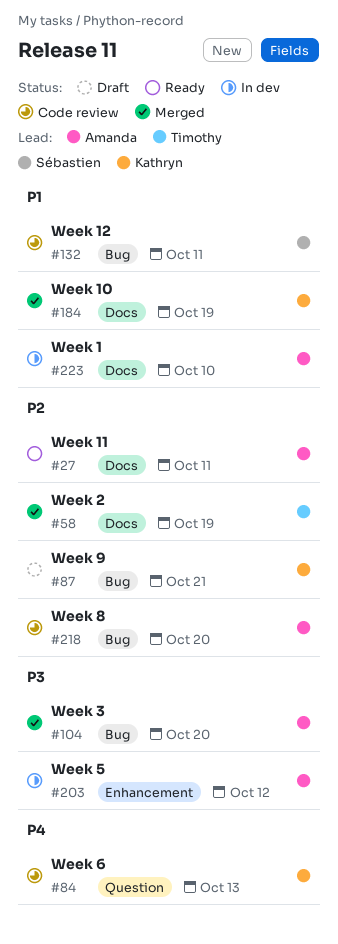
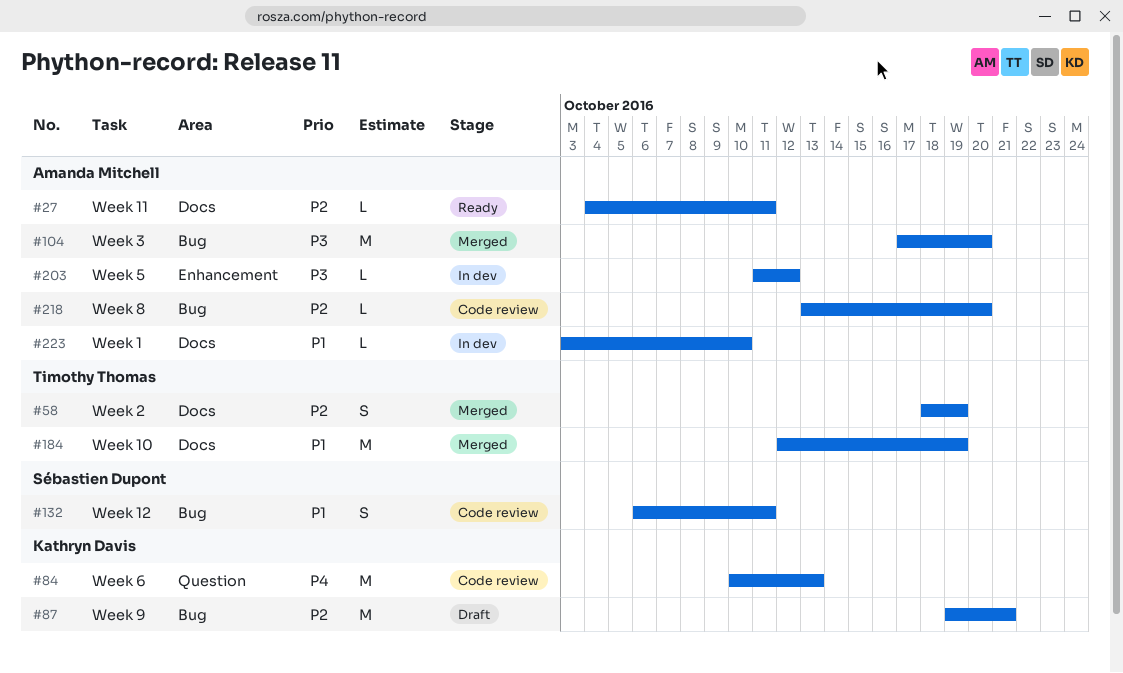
#184, owner: Kathryn Davis -> Timothy Thomas

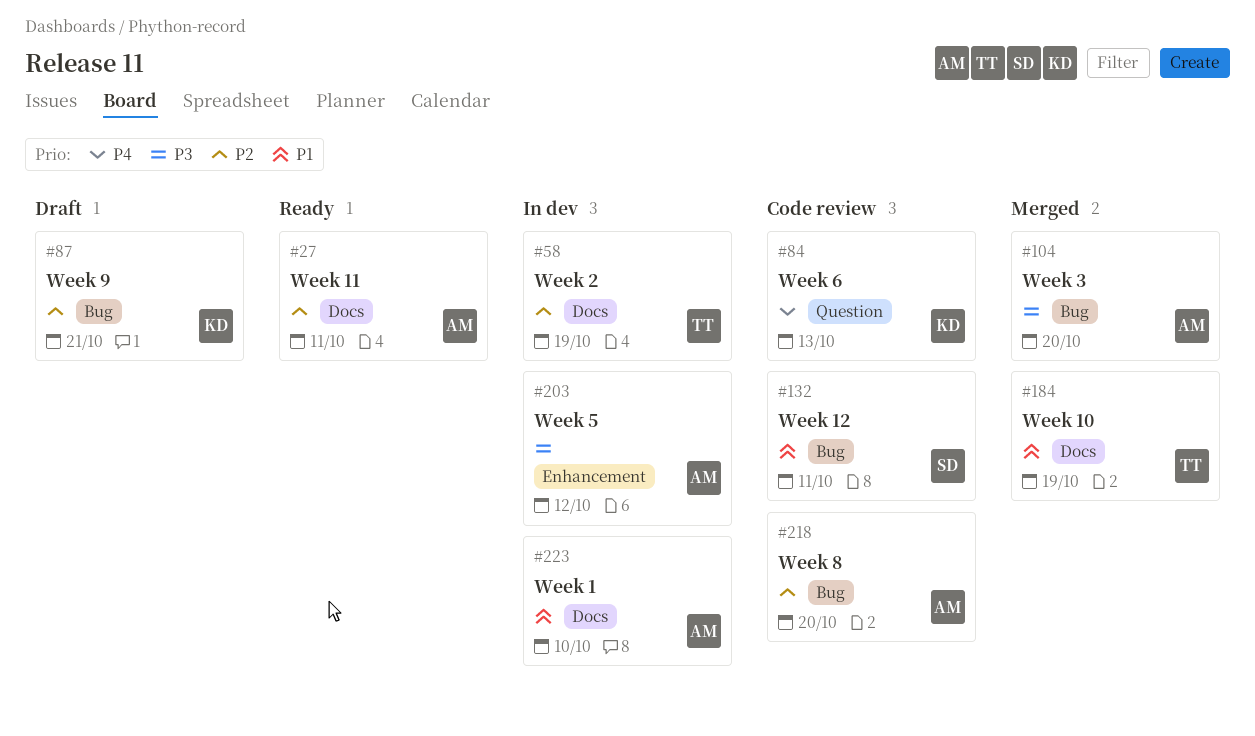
#58, status: Merged -> In dev

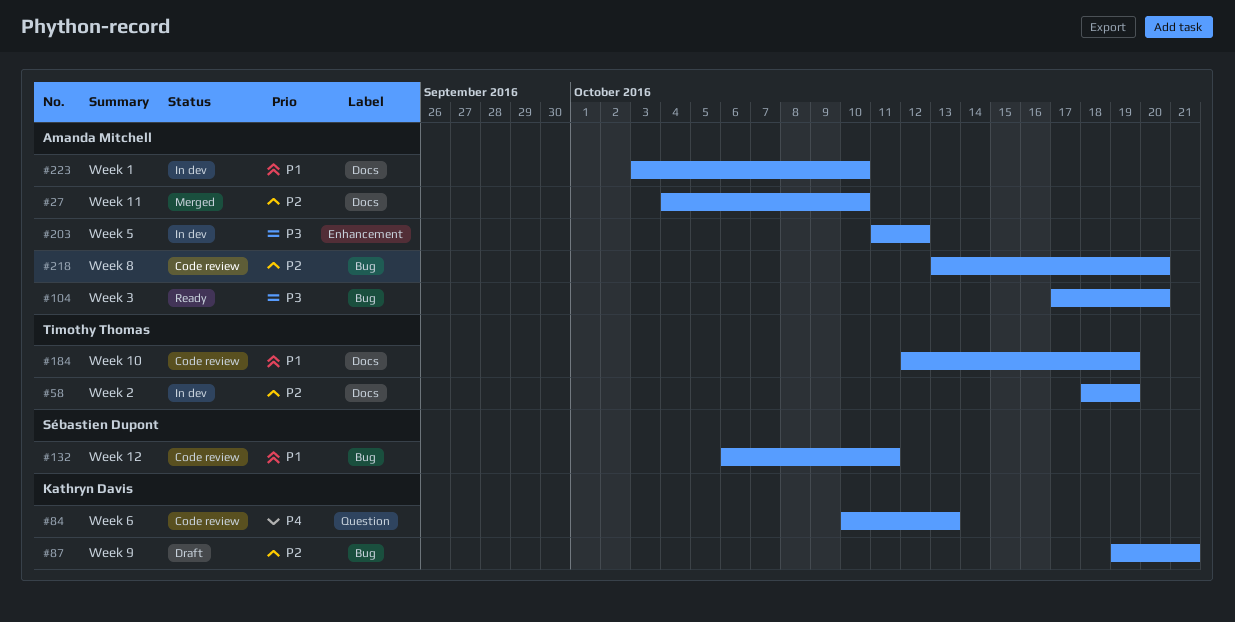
#27, status: Ready -> Merged
#27, due: Oct 11 -> Oct 10
#104, status: Merged -> Ready
#184, status: Merged -> Code review

